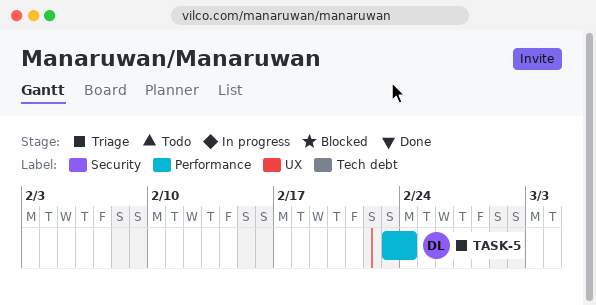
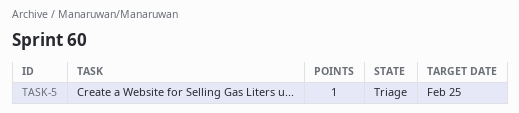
TASK-5, due: Feb 24 -> Feb 25

